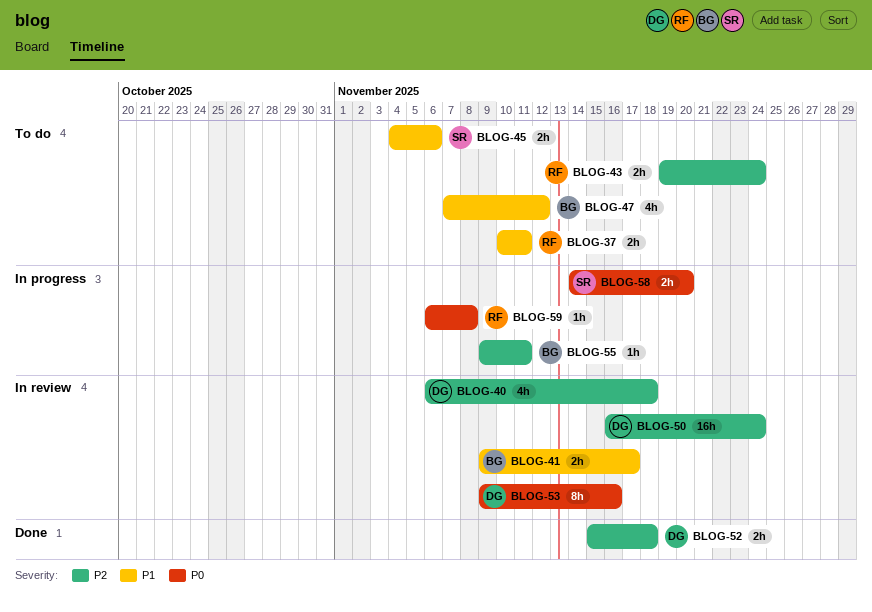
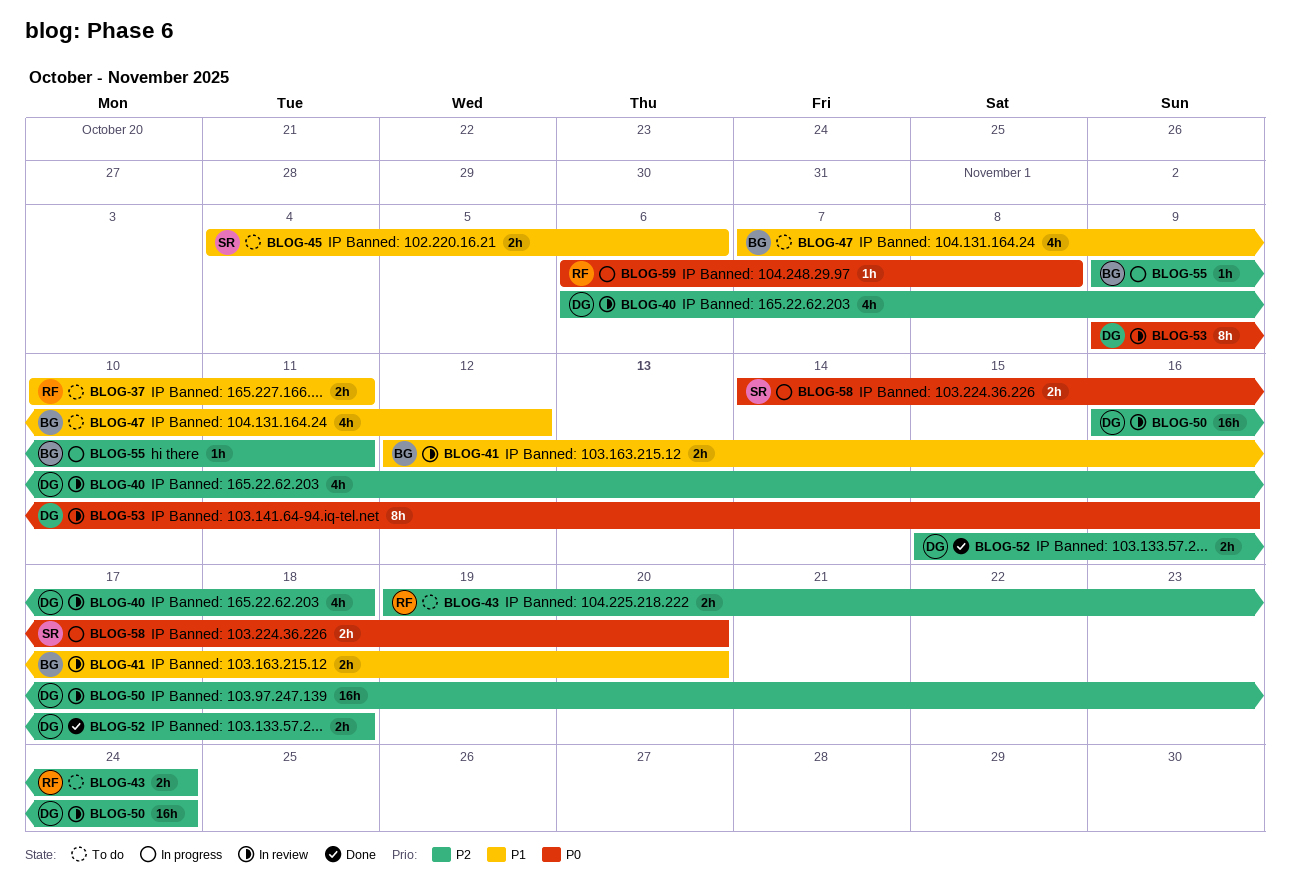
BLOG-41, start: Nov 9 -> Nov 12
BLOG-41, due: Nov 17 -> Nov 20

